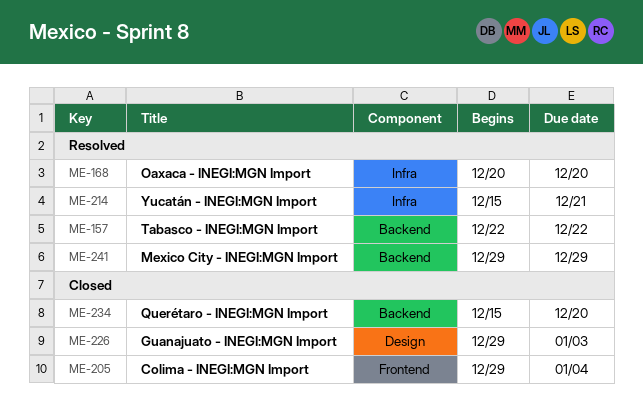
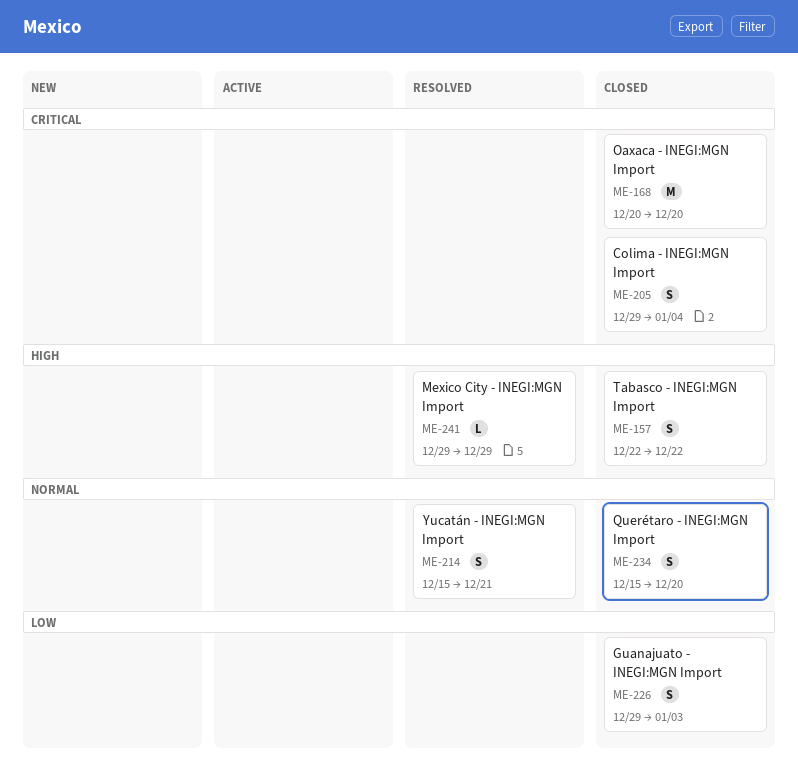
ME-157, status: Resolved -> Closed
ME-168, status: Resolved -> Closed

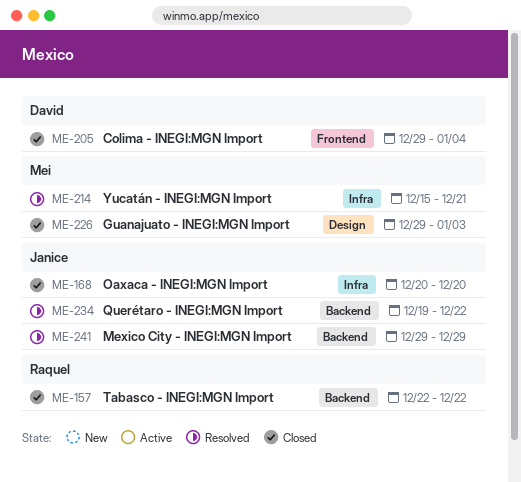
ME-234, status: Closed -> Resolved
ME-234, start: Dec 15 -> Dec 19
ME-234, due: Dec 20 -> Dec 22

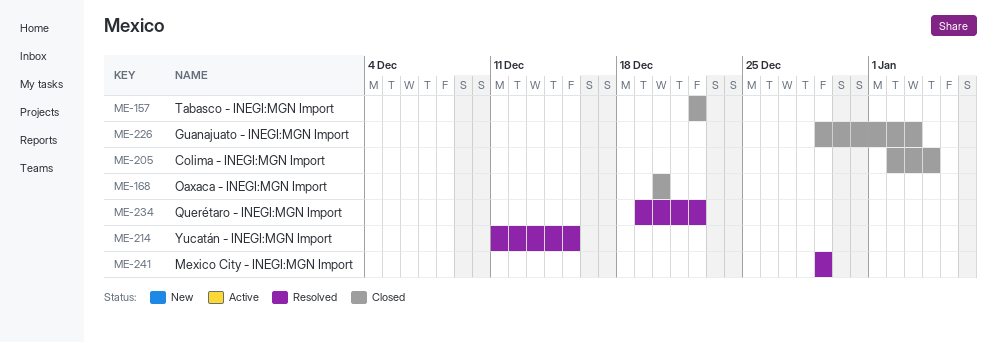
ME-205, start: Dec 29 -> Jan 2
ME-214, start: Dec 15 -> Dec 11
ME-214, due: Dec 21 -> Dec 15

